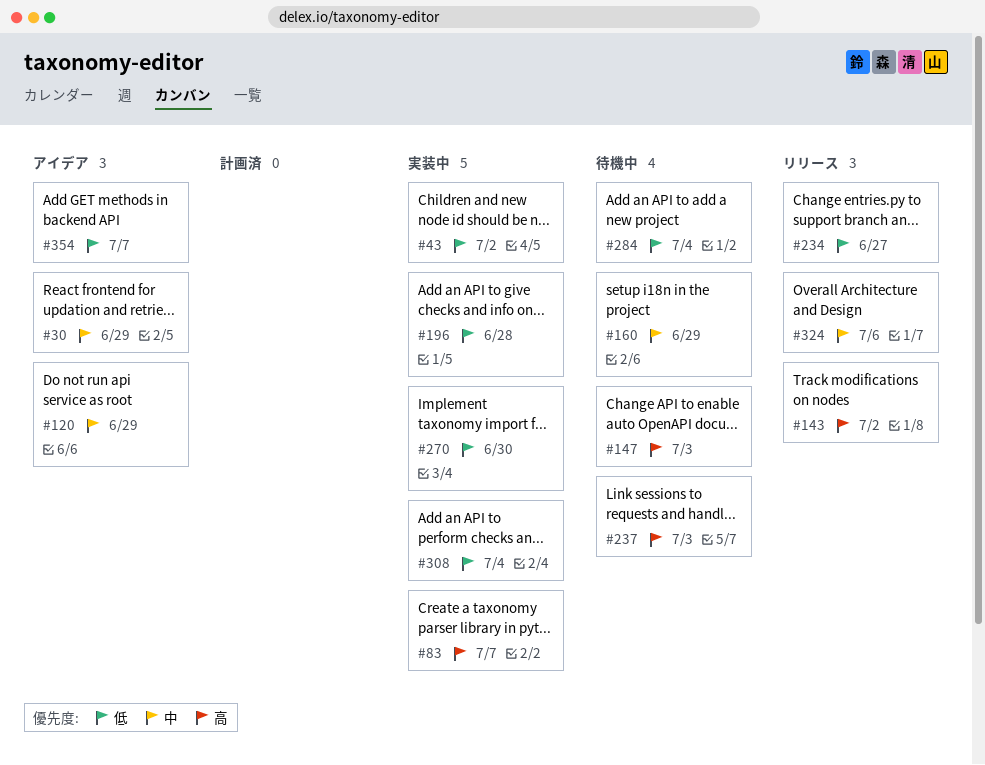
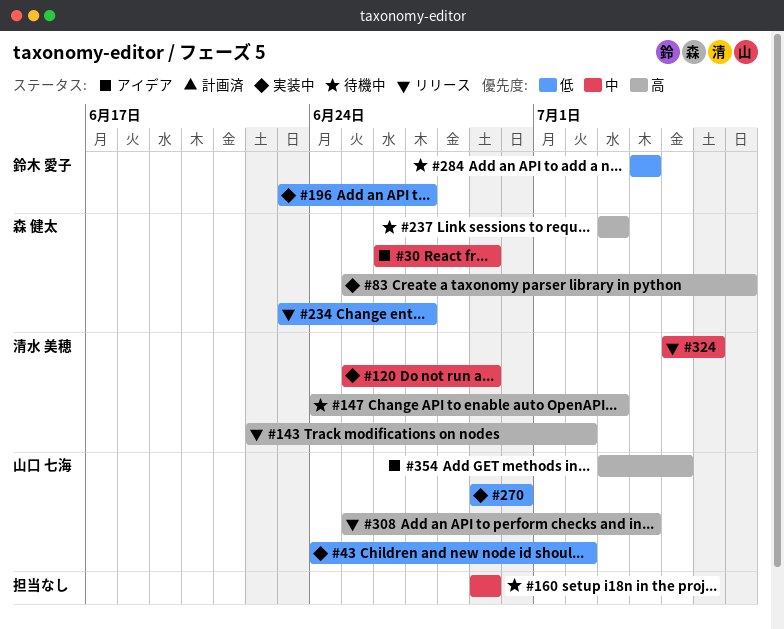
#120, status: アイデア -> 実装中
#196, due: Jun 28 -> Jun 27
#308, status: 実装中 -> リリース
#308, priority: 低 -> 高
#354, priority: 低 -> 高
#354, due: Jul 7 -> Jul 5

